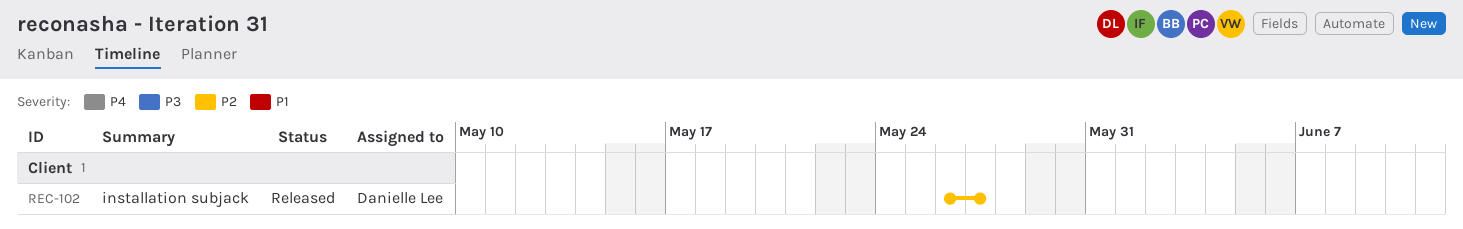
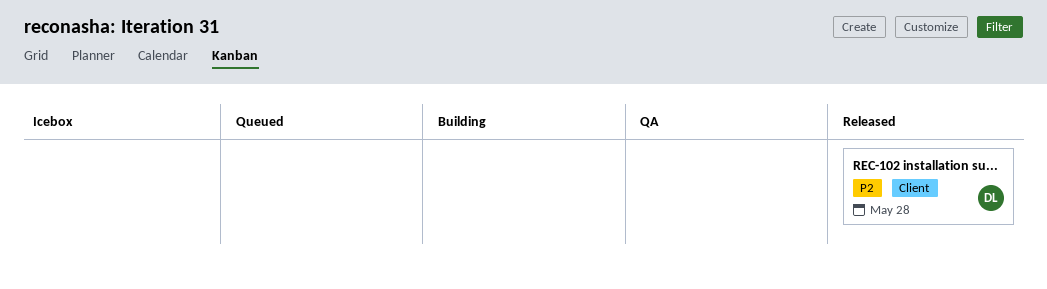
REC-102, due: May 27 -> May 28

